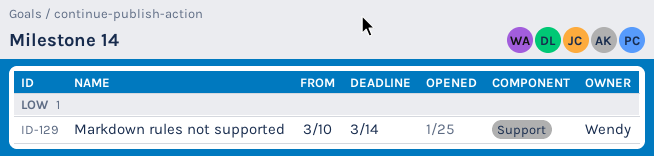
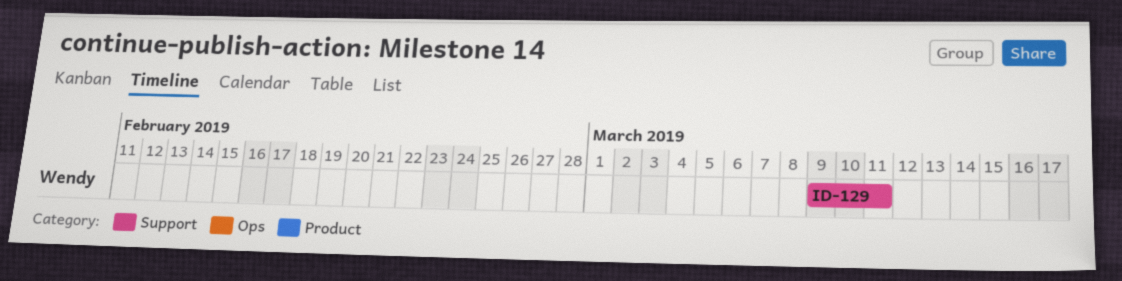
ID-129, start: Mar 10 -> Mar 9
ID-129, due: Mar 14 -> Mar 11

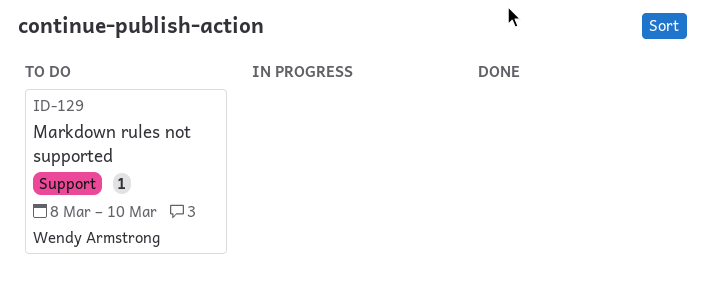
ID-129, start: Mar 9 -> Mar 8
ID-129, due: Mar 11 -> Mar 10

